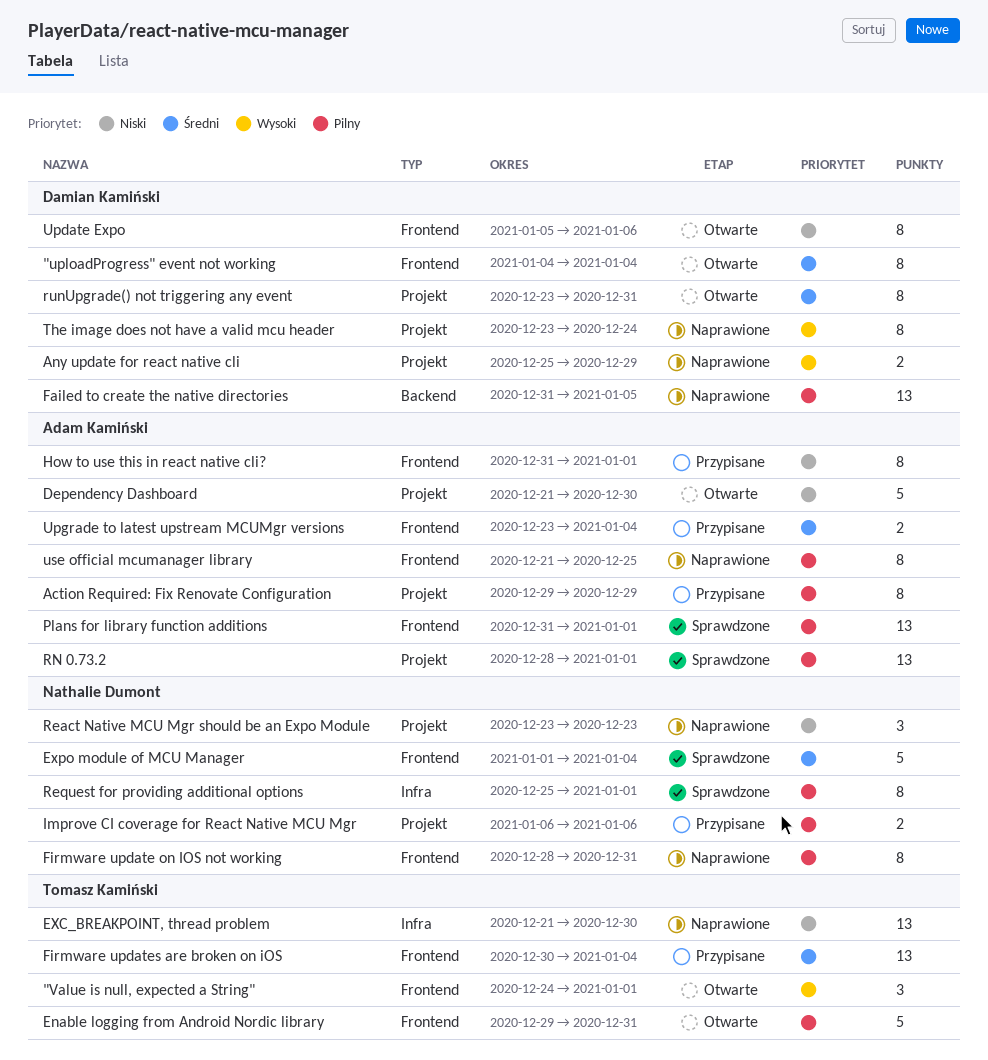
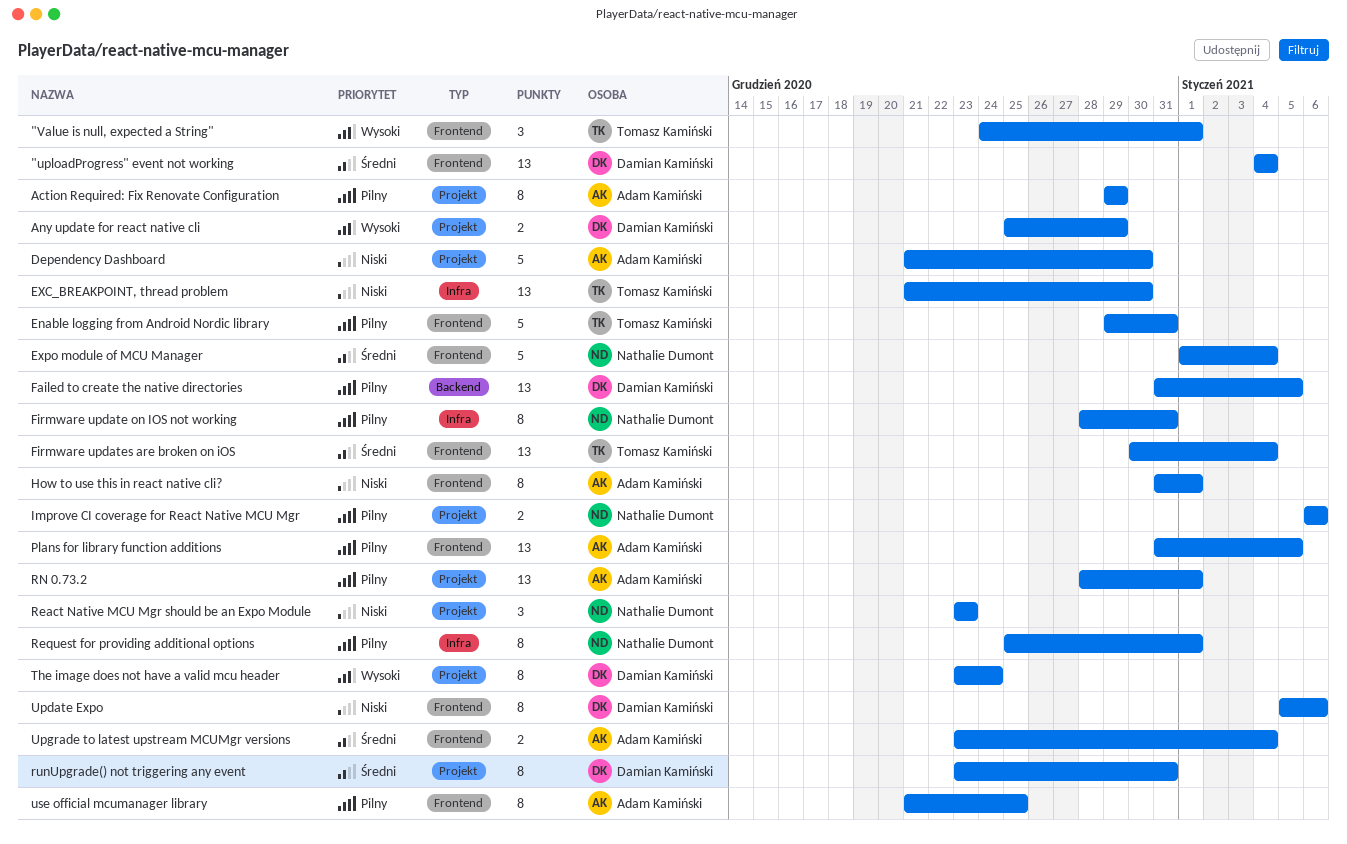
"uploadProgress" event not working, estimate: 8 -> 13
Firmware update on IOS not working, label: Frontend -> Infra
Plans for library function additions, due: Jan 1 -> Jan 5

